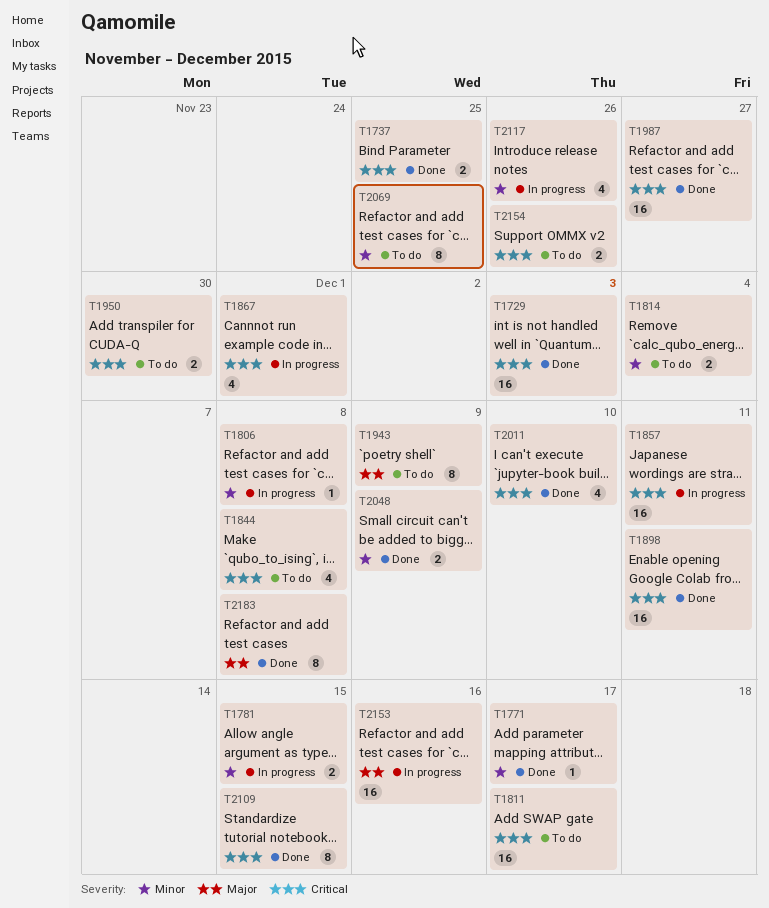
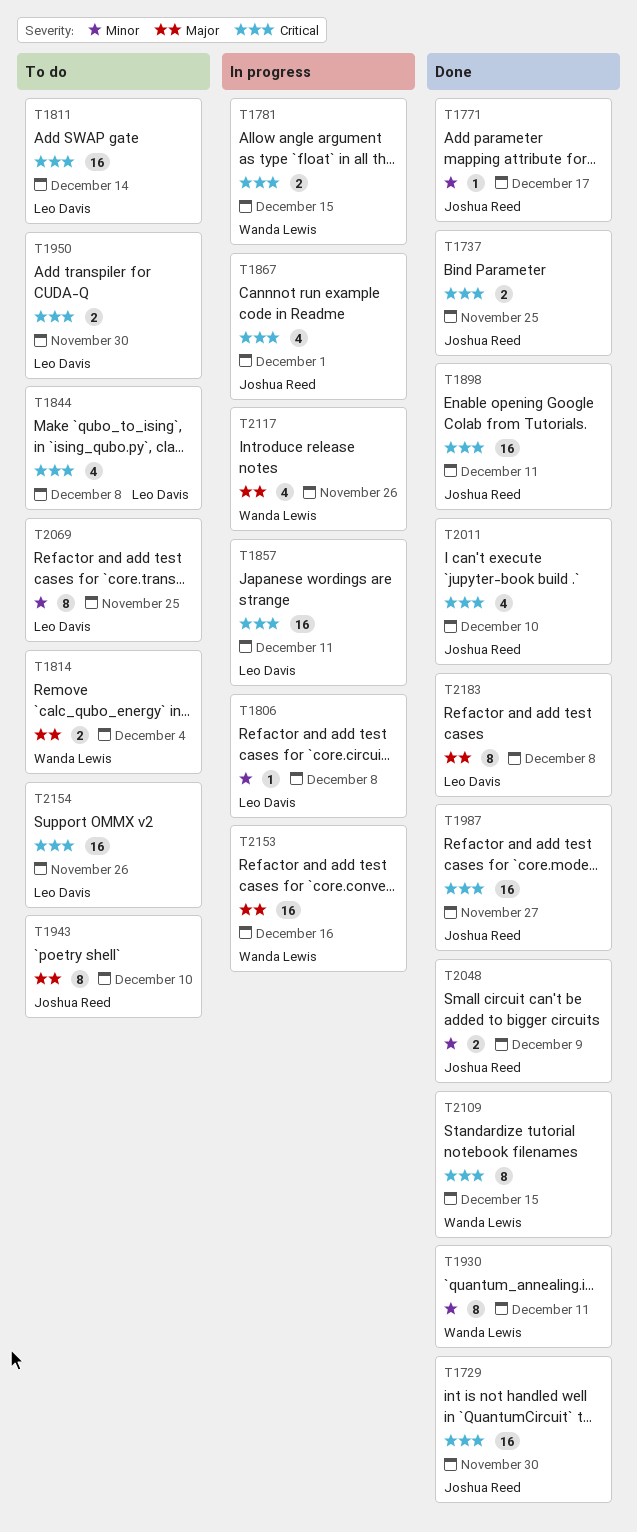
T1729, due: Dec 3 -> Nov 30
T1781, priority: Minor -> Critical
T1811, due: Dec 17 -> Dec 14
T1814, priority: Minor -> Major
T1930: none -> present
T1943, due: Dec 9 -> Dec 10
T2117, priority: Minor -> Major
T2154, estimate: 2 -> 16

